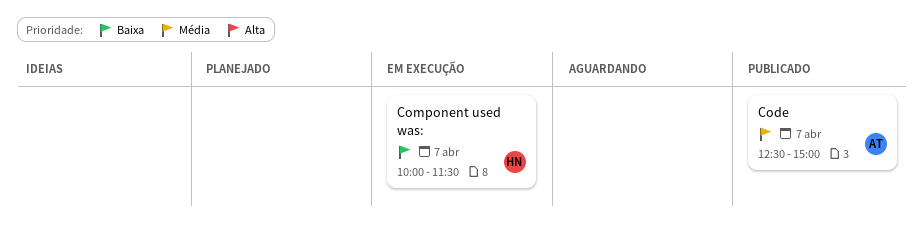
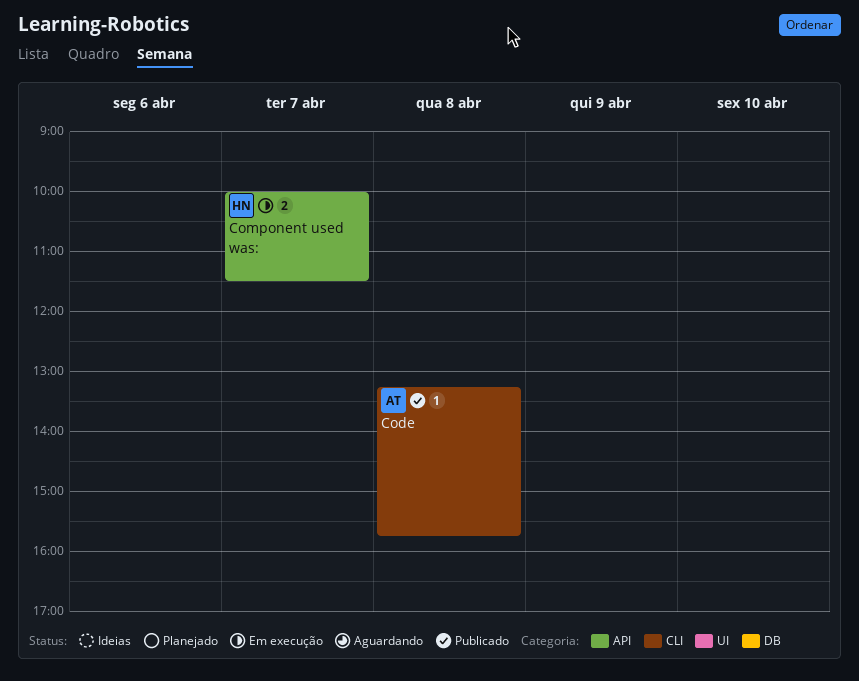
Code, day: Apr 7 -> Apr 8
Code, begins: 12:30 -> 13:15
Code, ends: 15:00 -> 15:45

